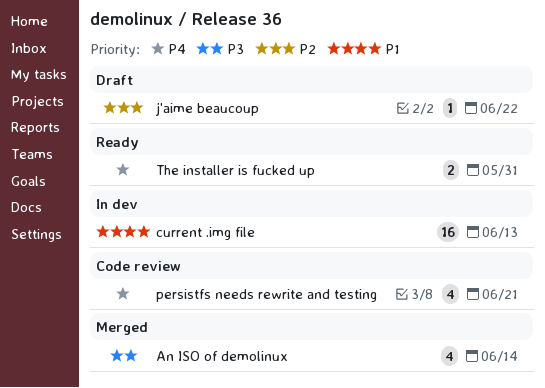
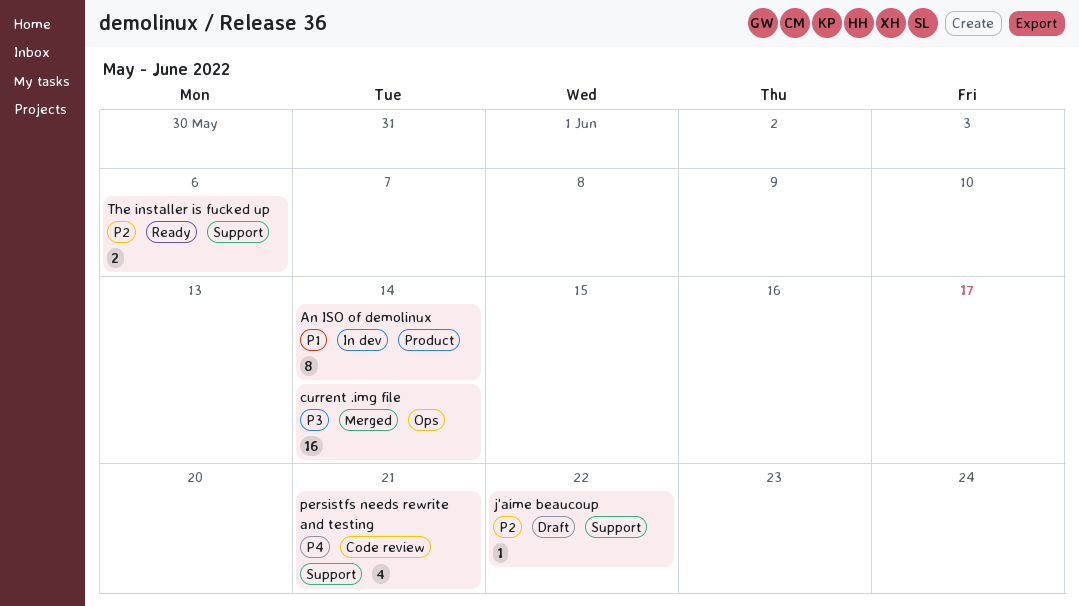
An ISO of demolinux, status: Merged -> In dev
An ISO of demolinux, priority: P3 -> P1
An ISO of demolinux, estimate: 4 -> 8
current .img file, status: In dev -> Merged
current .img file, priority: P1 -> P3
current .img file, due: Jun 13 -> Jun 14
The installer is fucked up, priority: P4 -> P2
The installer is fucked up, due: May 31 -> Jun 6

